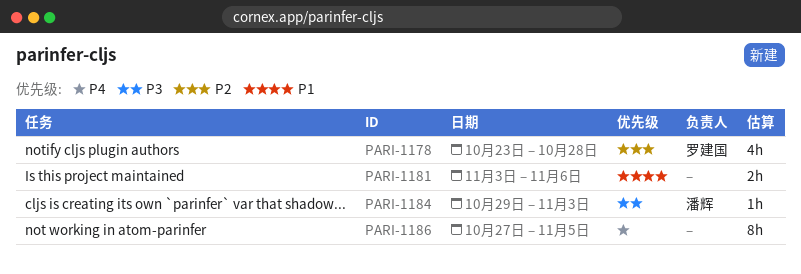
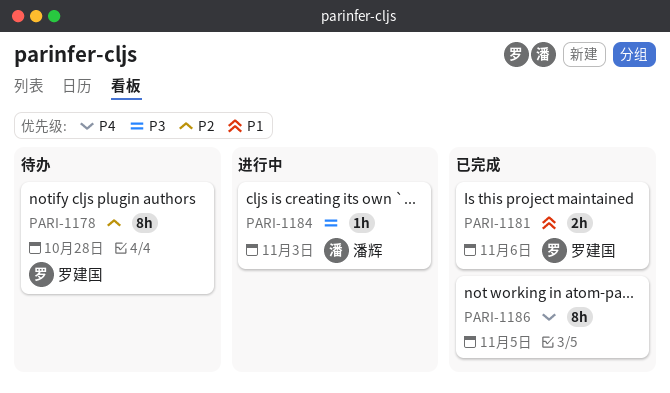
PARI-1178, estimate: 4h -> 8h
PARI-1181, owner: none -> 罗建国

